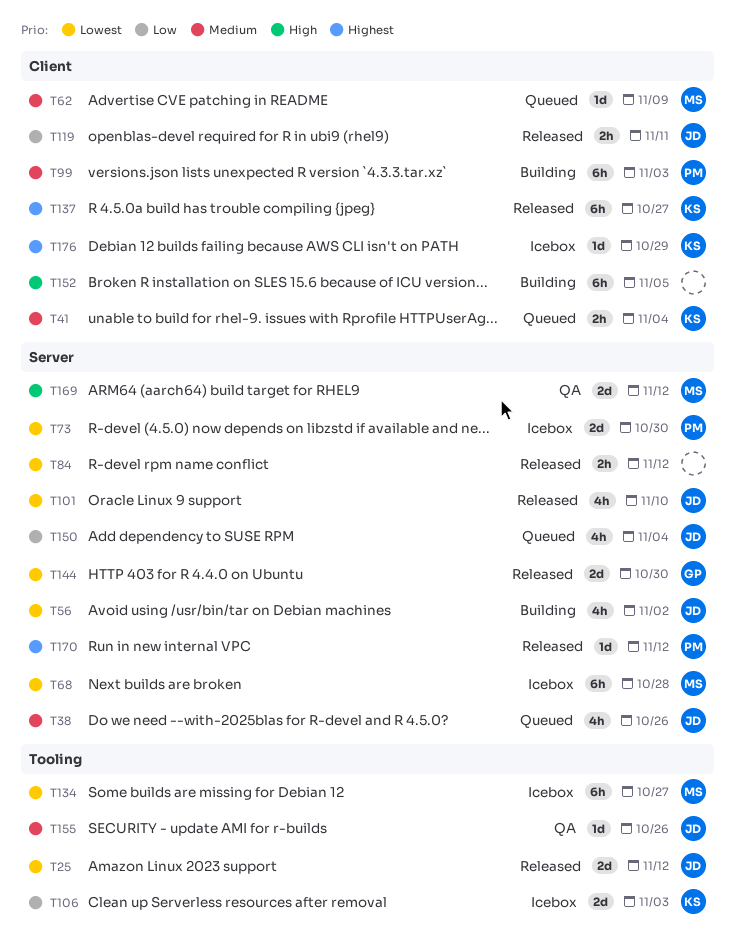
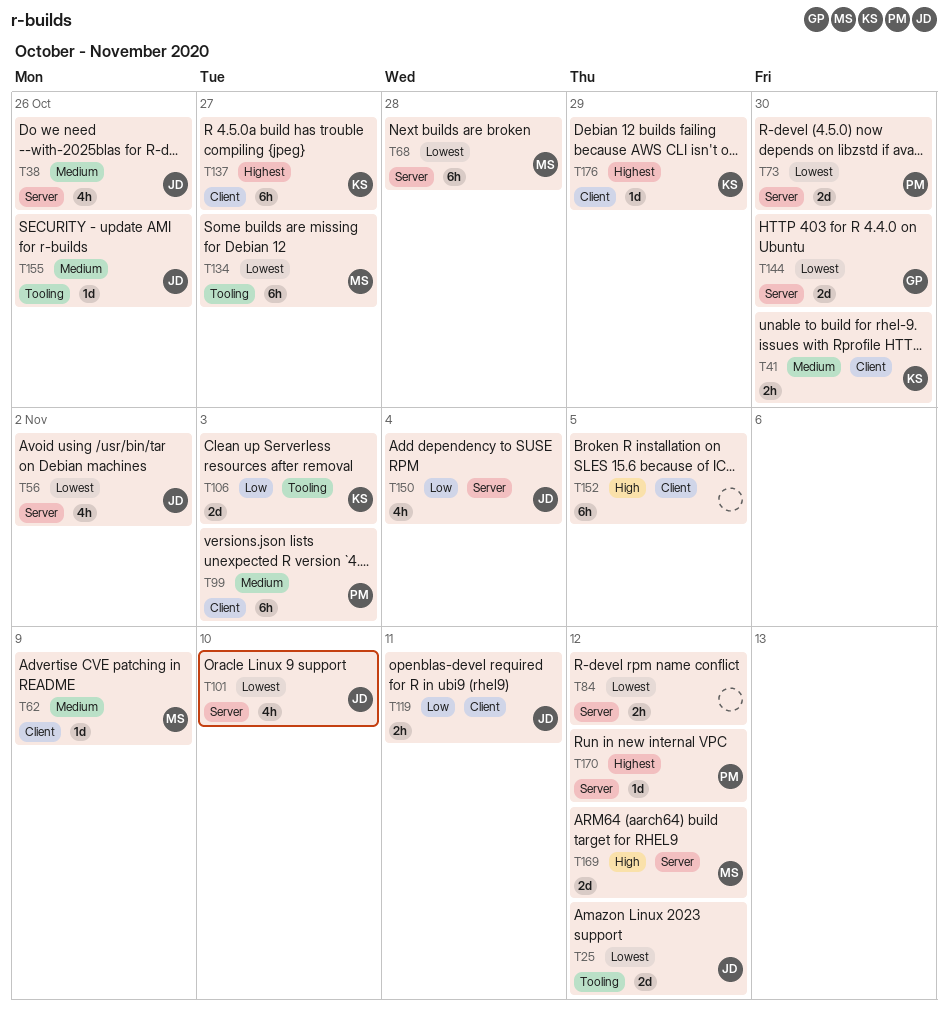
T41, due: Nov 4 -> Oct 30

